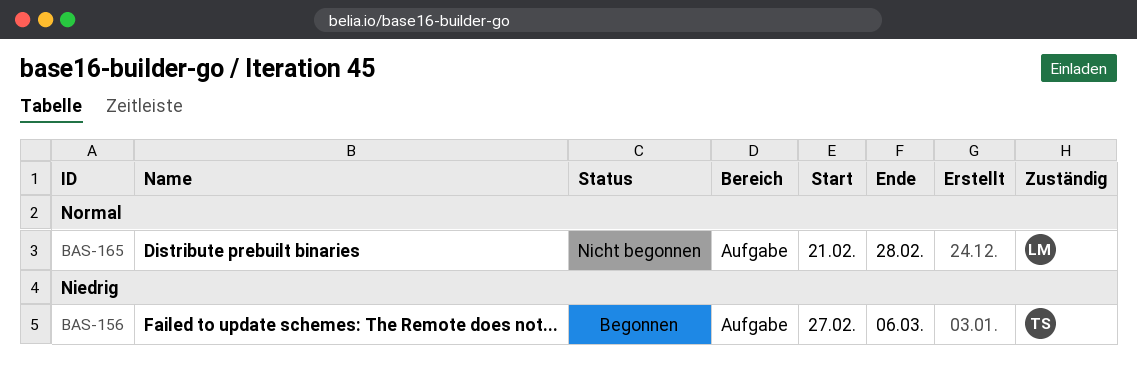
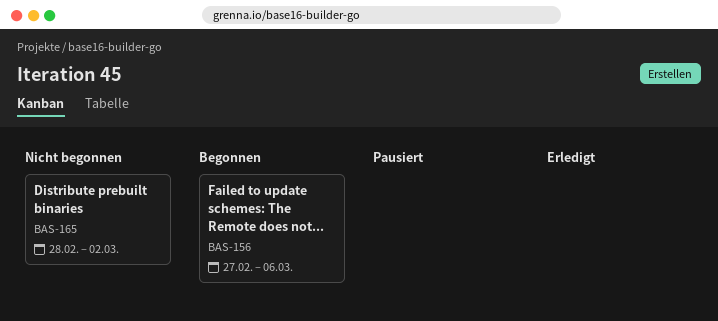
BAS-165, start: Feb 21 -> Feb 28
BAS-165, due: Feb 28 -> Mar 2

